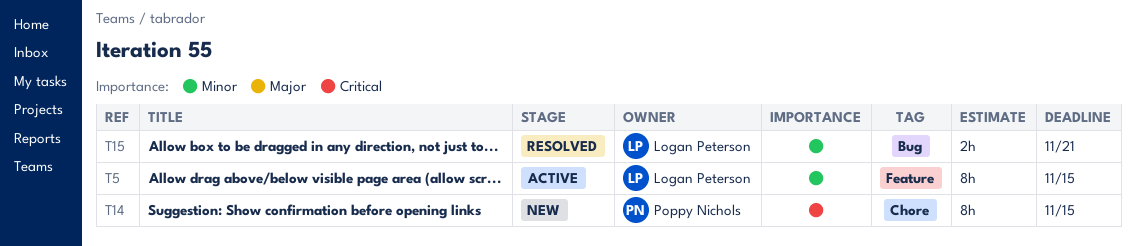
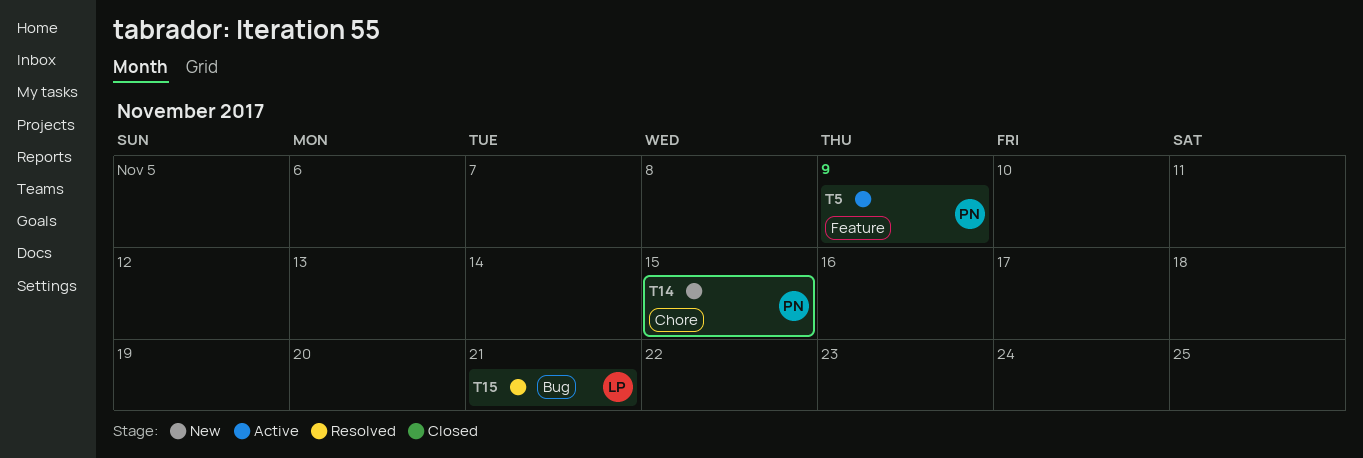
T5, owner: Logan Peterson -> Poppy Nichols
T5, due: Nov 15 -> Nov 9

